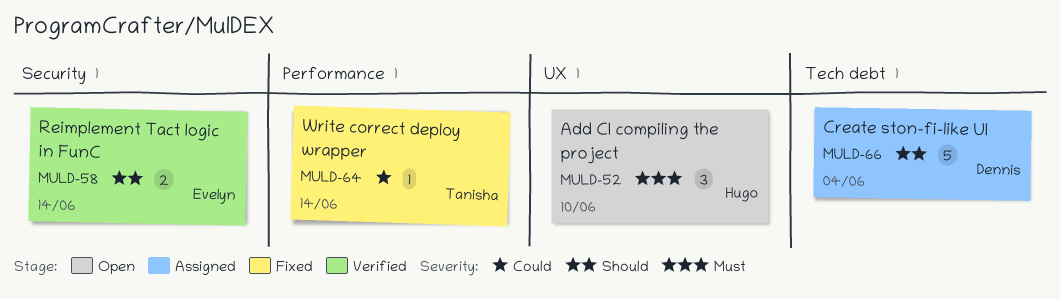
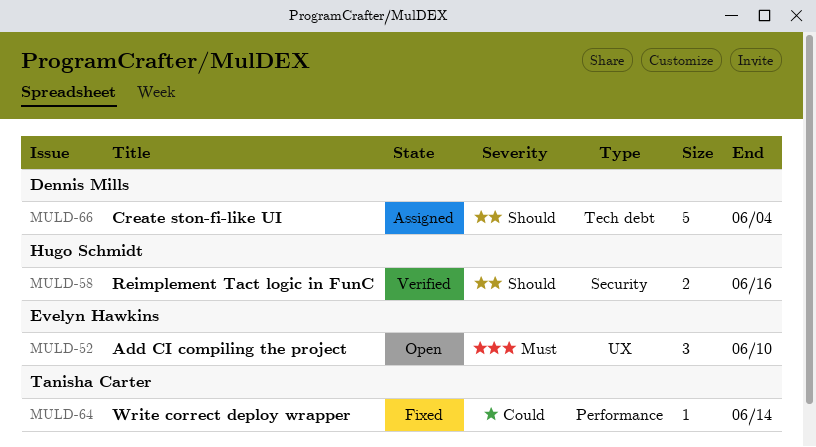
MULD-52, owner: Hugo Schmidt -> Evelyn Hawkins
MULD-58, owner: Evelyn Hawkins -> Hugo Schmidt
MULD-58, due: Jun 14 -> Jun 16

